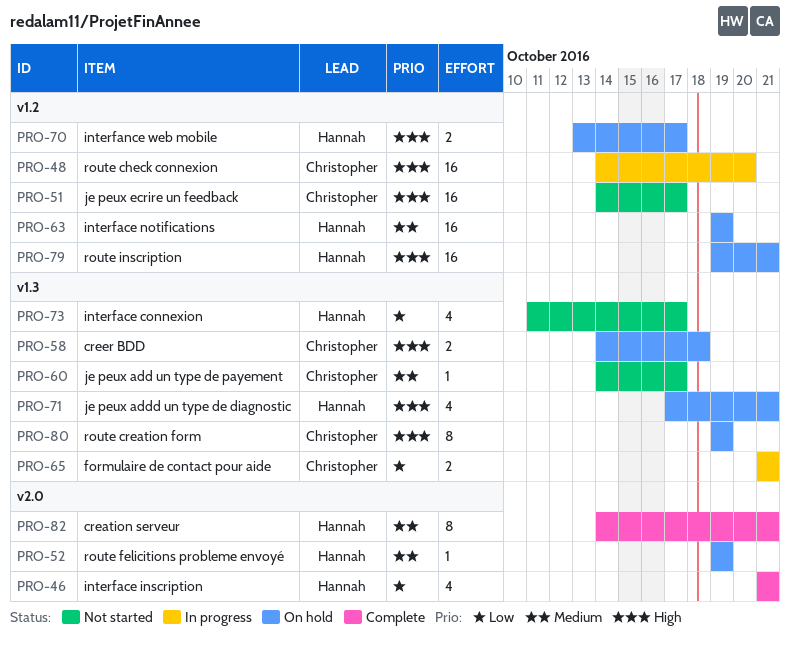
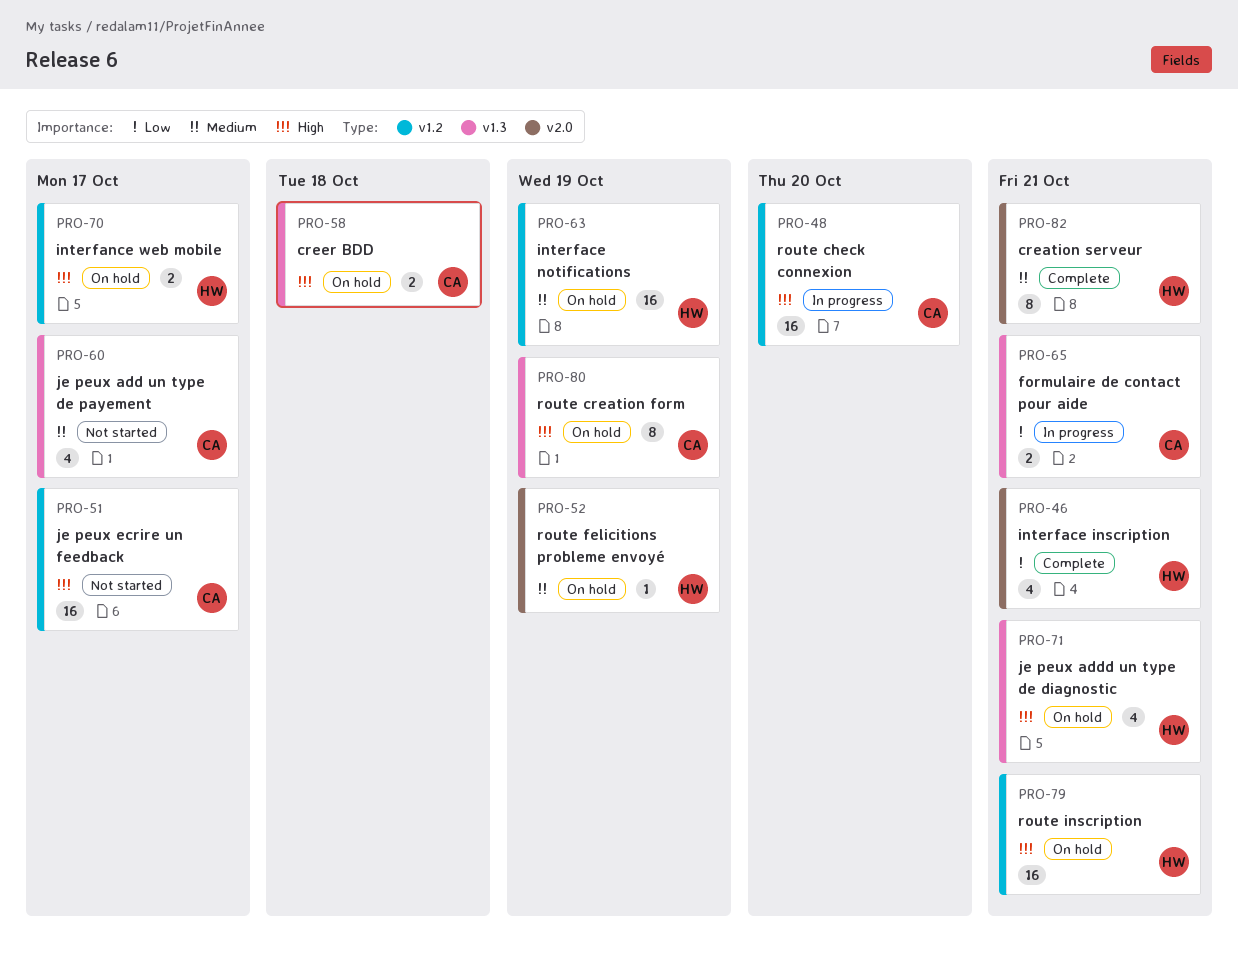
PRO-60, estimate: 1 -> 4
PRO-73: present -> none

